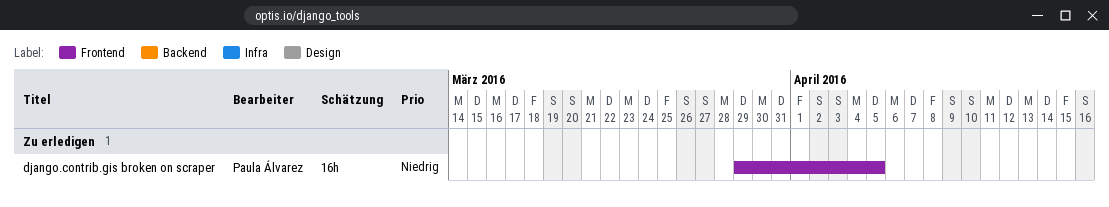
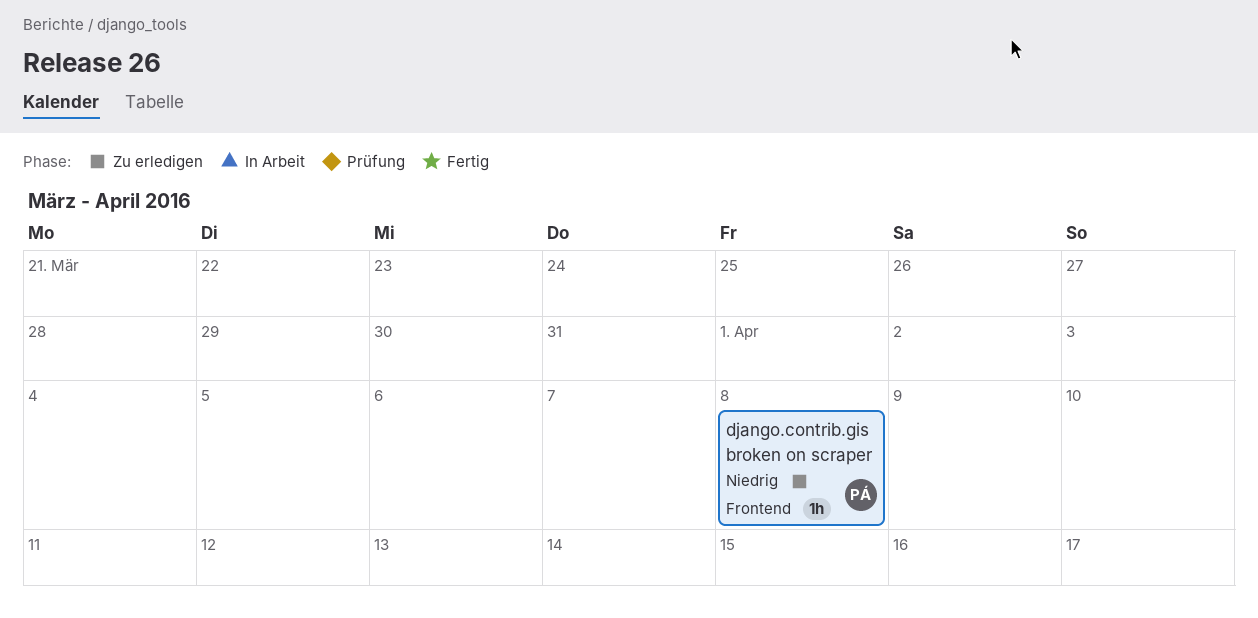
django.contrib.gis broken on scraper, estimate: 16h -> 1h
django.contrib.gis broken on scraper, due: Apr 5 -> Apr 8

